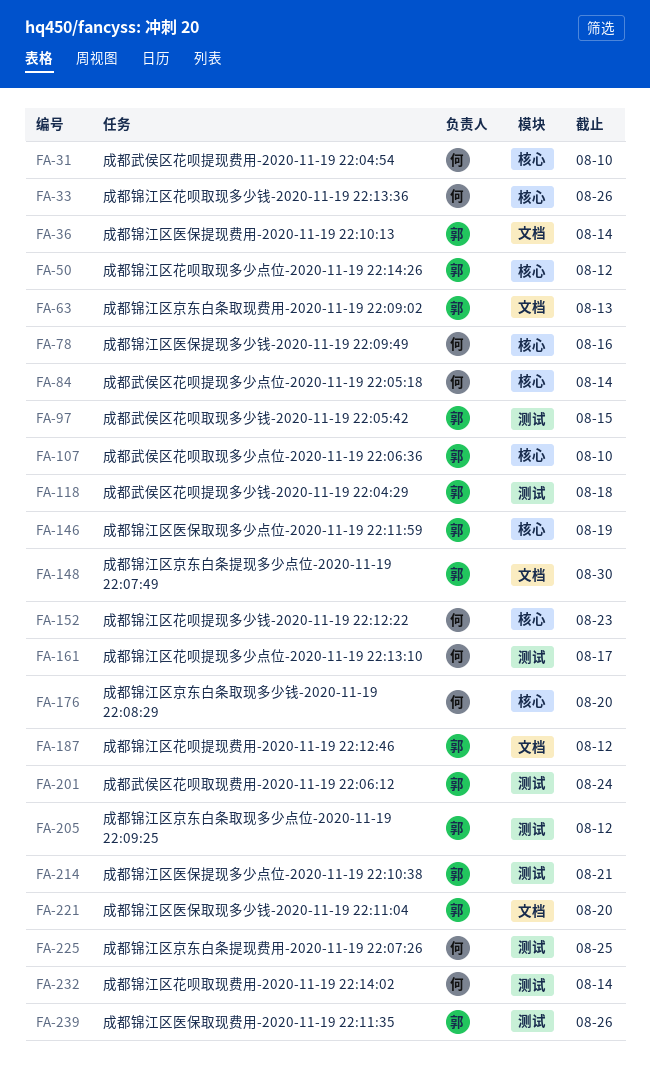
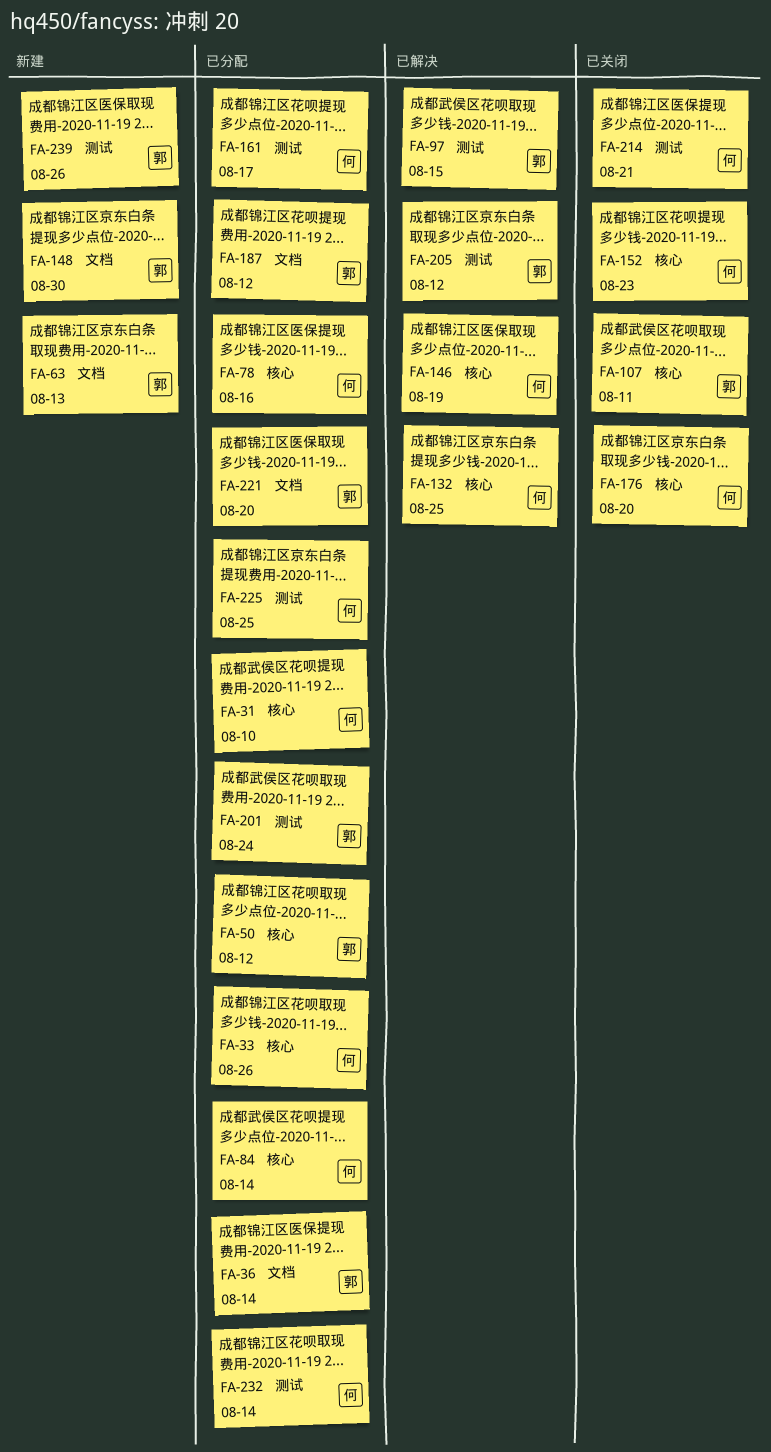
FA-107, due: Aug 10 -> Aug 11
FA-118: present -> none
FA-132: none -> present
FA-146, owner: 郭 -> 何
FA-214, owner: 郭 -> 何

